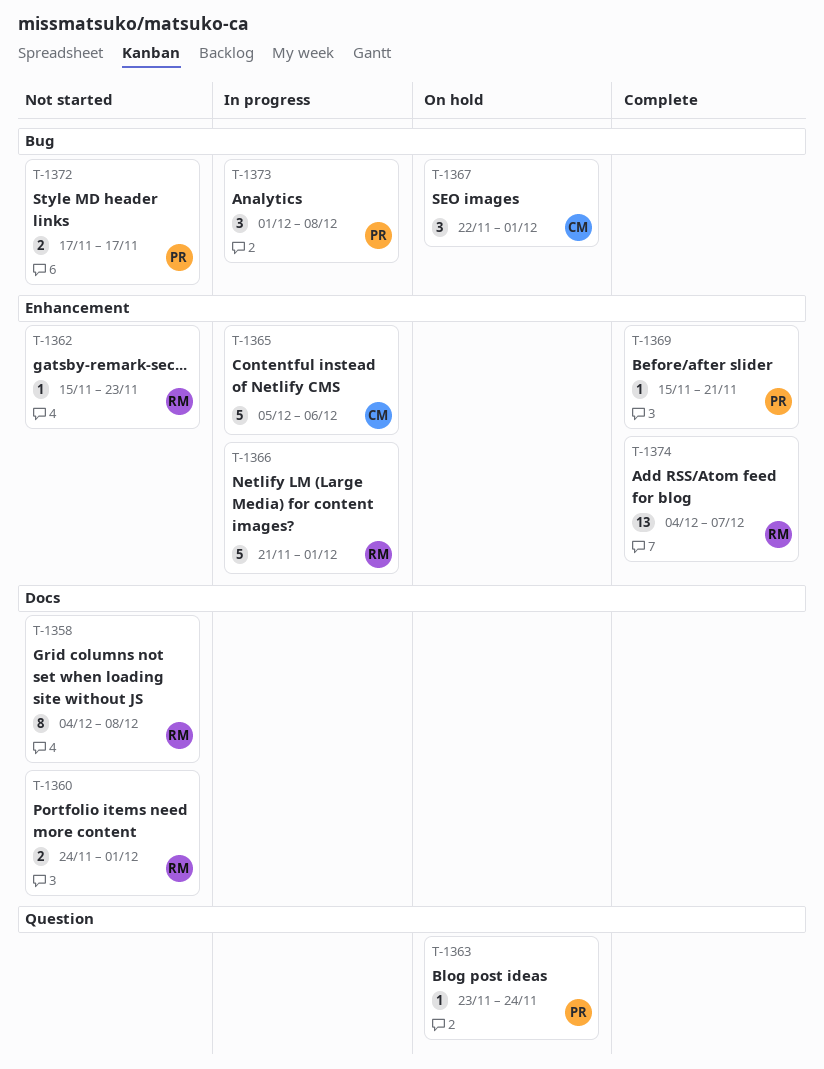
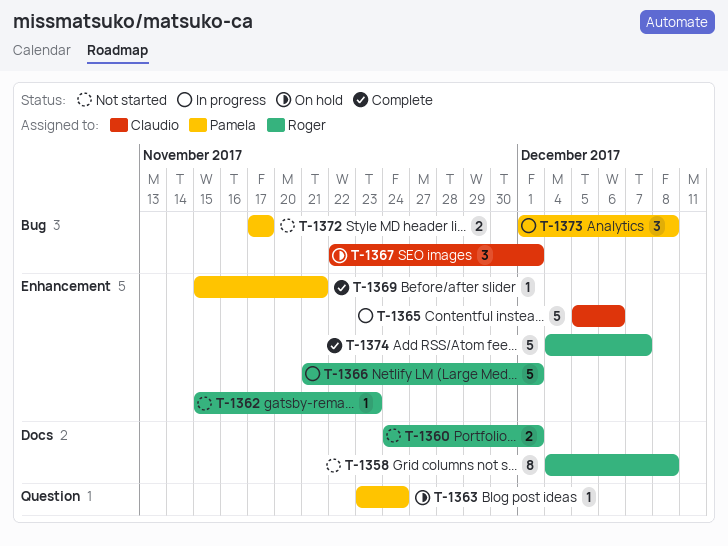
T-1374, estimate: 13 -> 5

